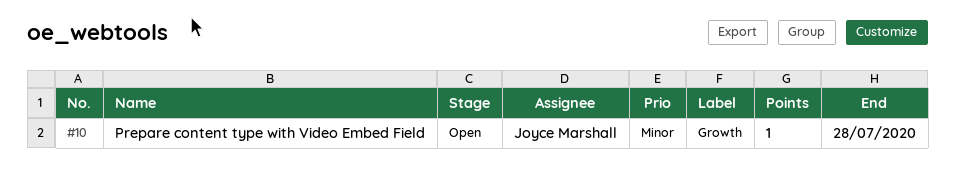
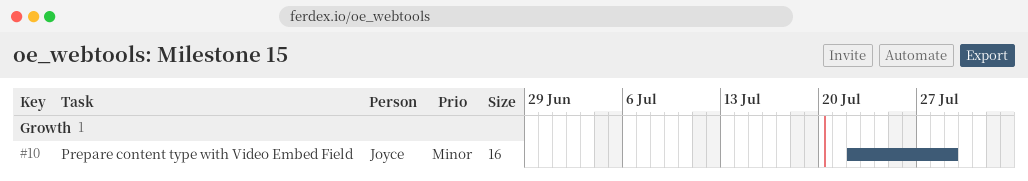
#10, estimate: 1 -> 16
#10, due: Jul 28 -> Jul 29

